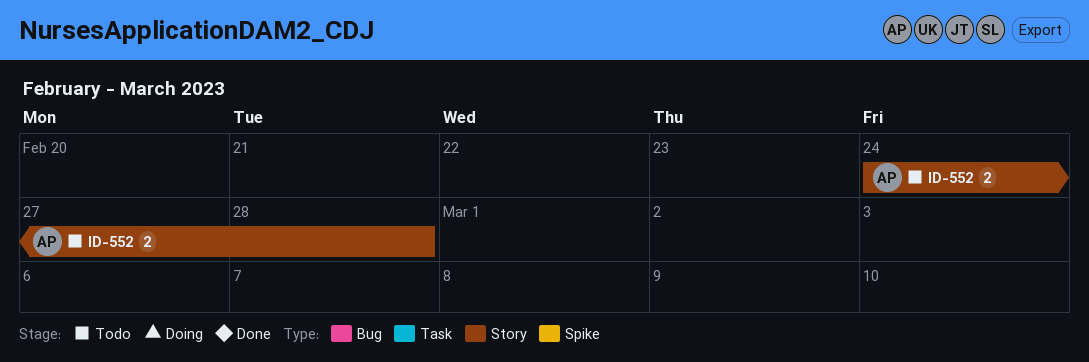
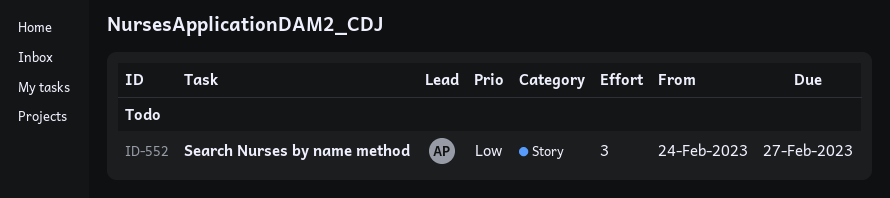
ID-552, estimate: 2 -> 3
ID-552, due: Feb 28 -> Feb 27

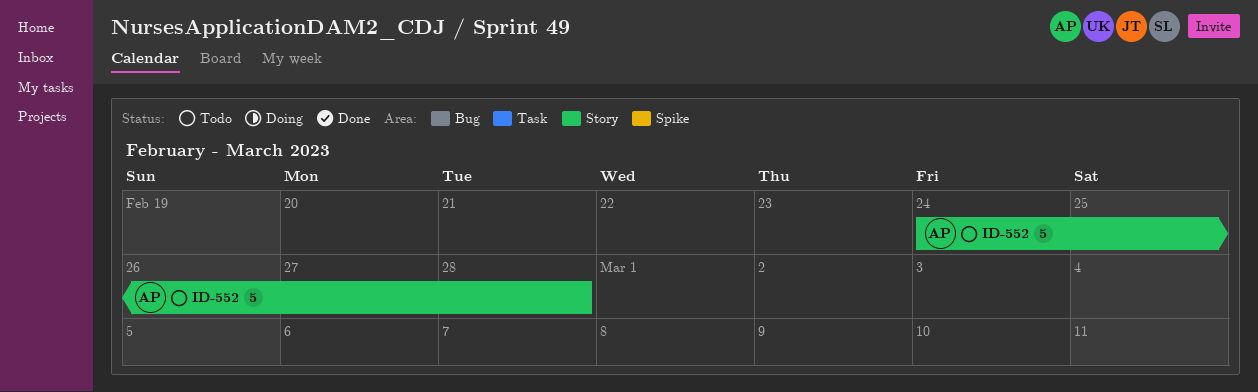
ID-552, estimate: 3 -> 5
ID-552, due: Feb 27 -> Feb 28

